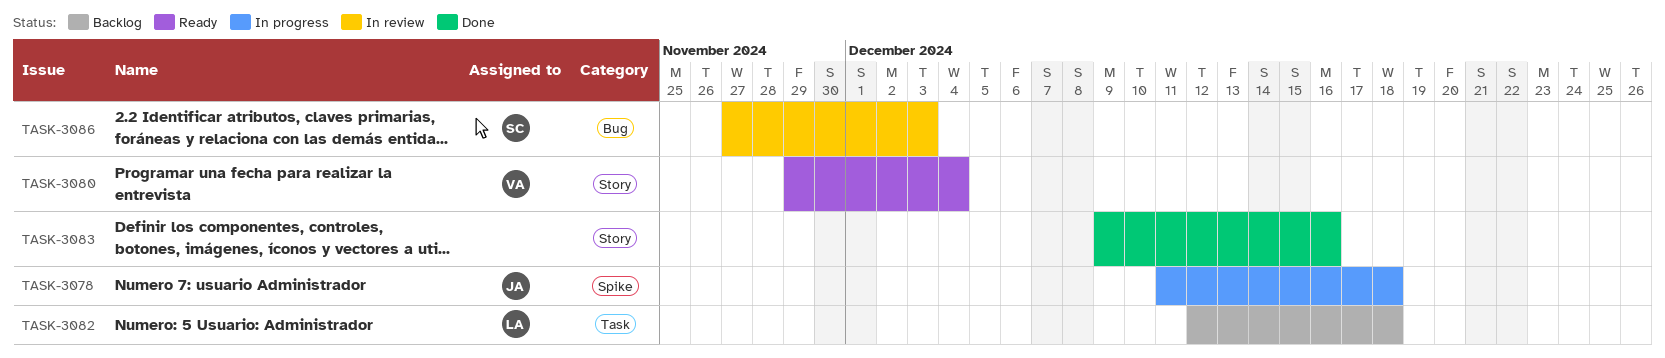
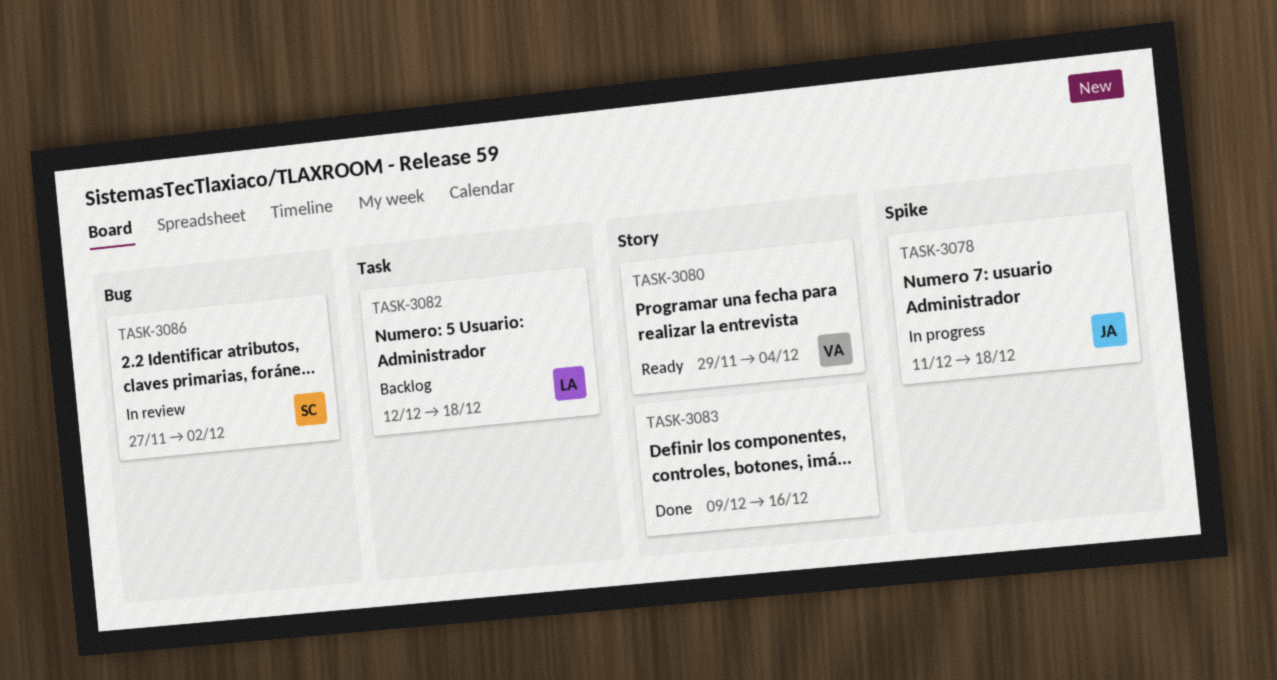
TASK-3086, due: Dec 3 -> Dec 2

